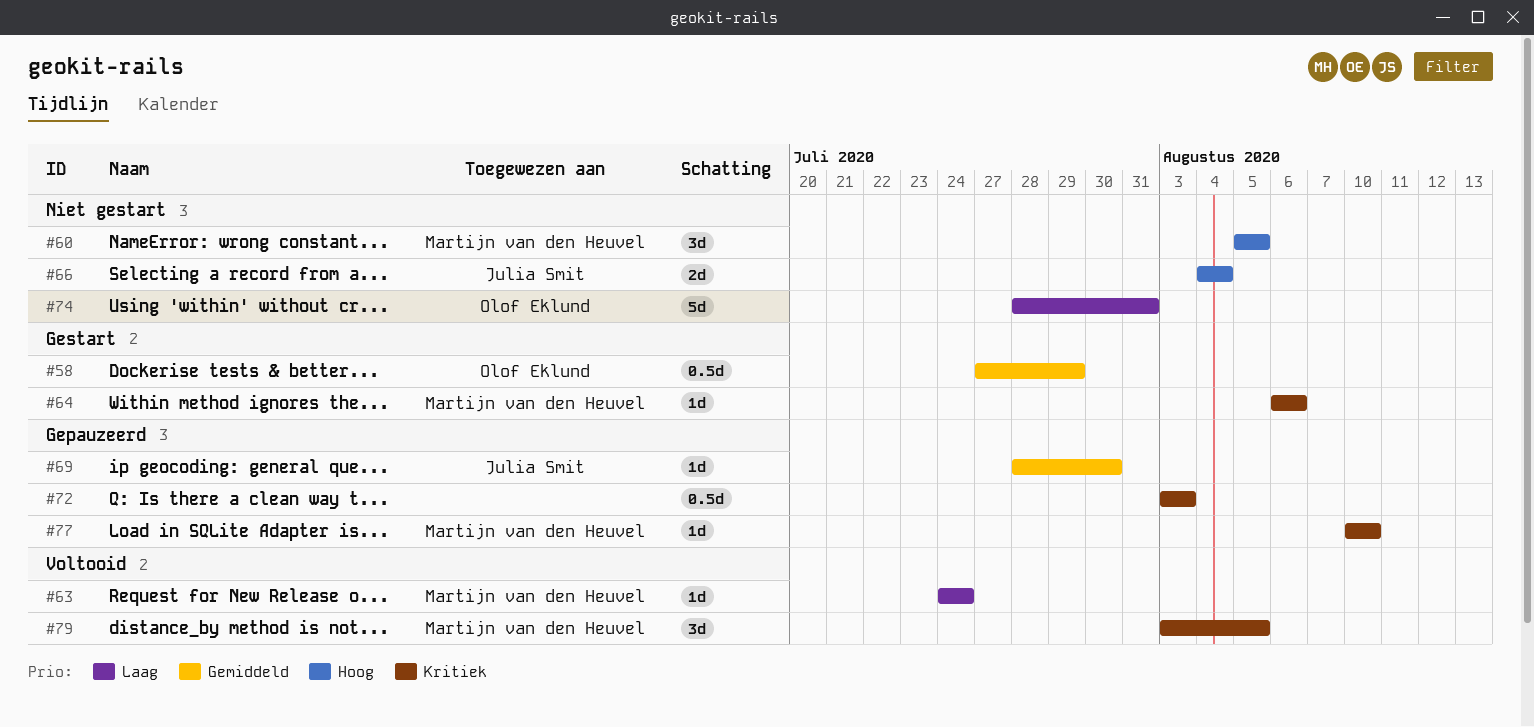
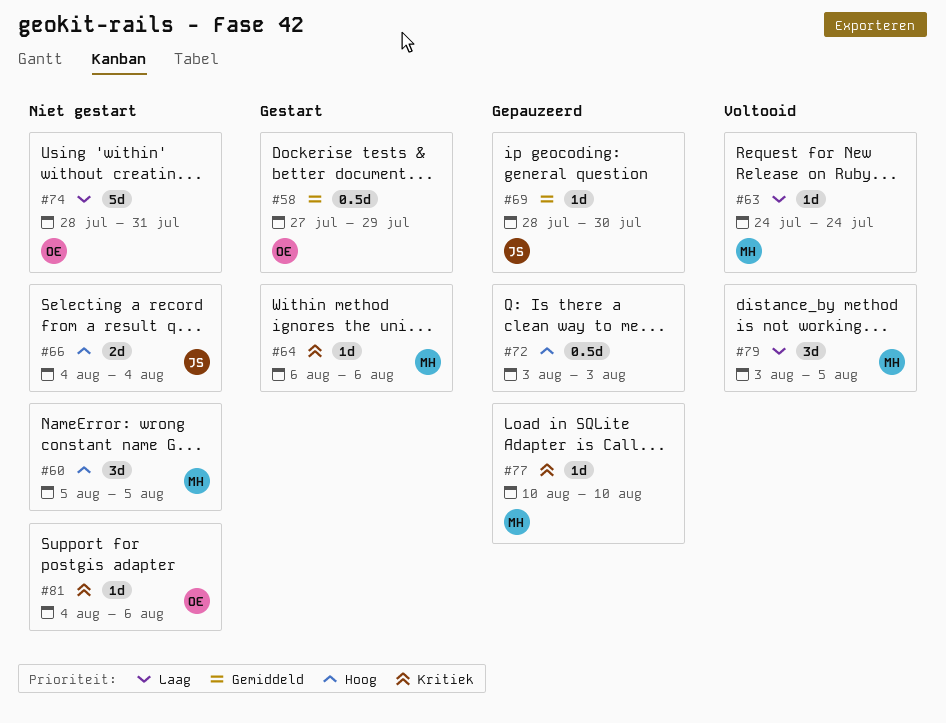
#72, priority: Kritiek -> Hoog
#79, priority: Kritiek -> Laag
#81: none -> present

